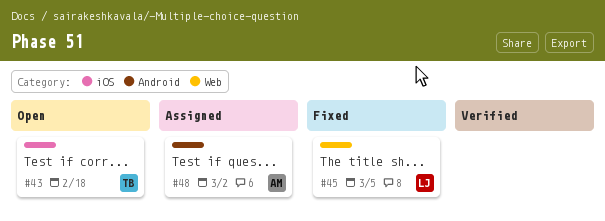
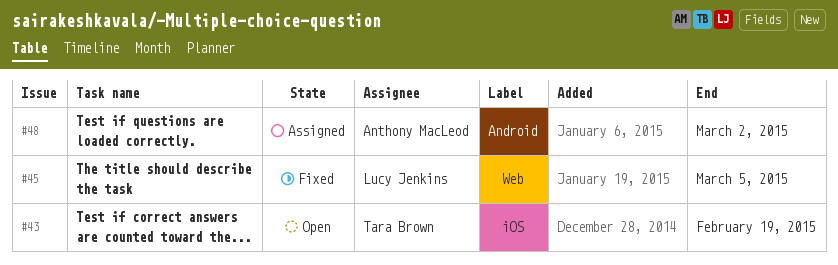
#43, due: Feb 18 -> Feb 19

